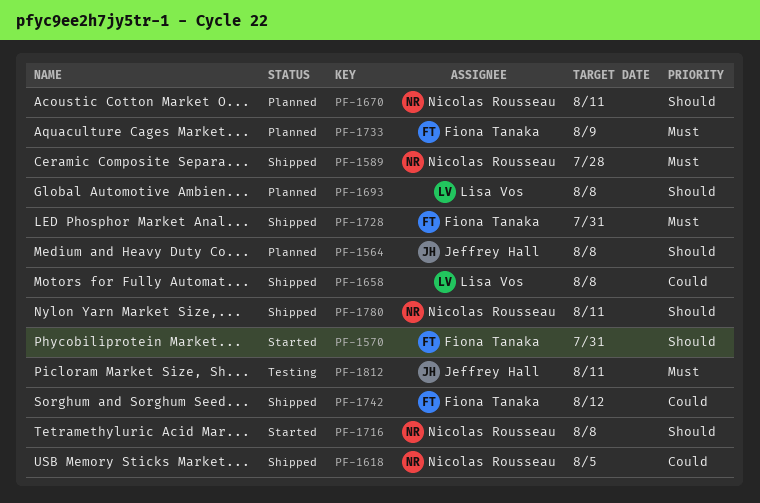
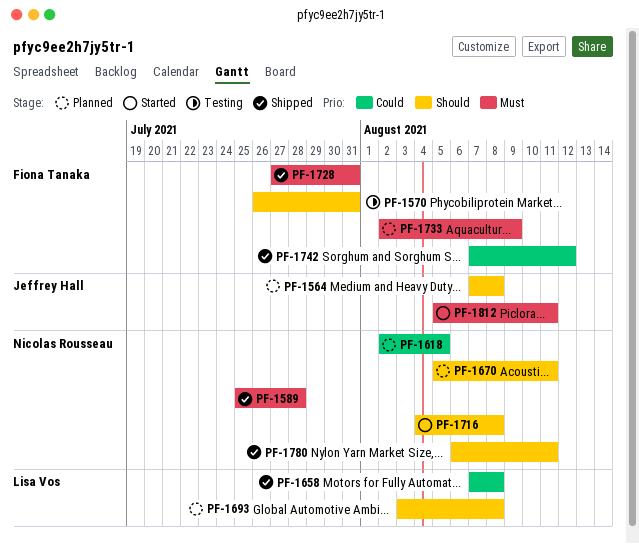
PF-1570, status: Started -> Testing
PF-1618, status: Shipped -> Planned
PF-1812, status: Testing -> Started

